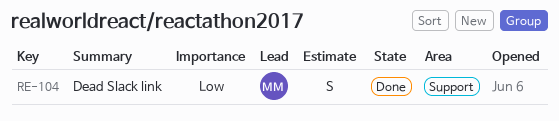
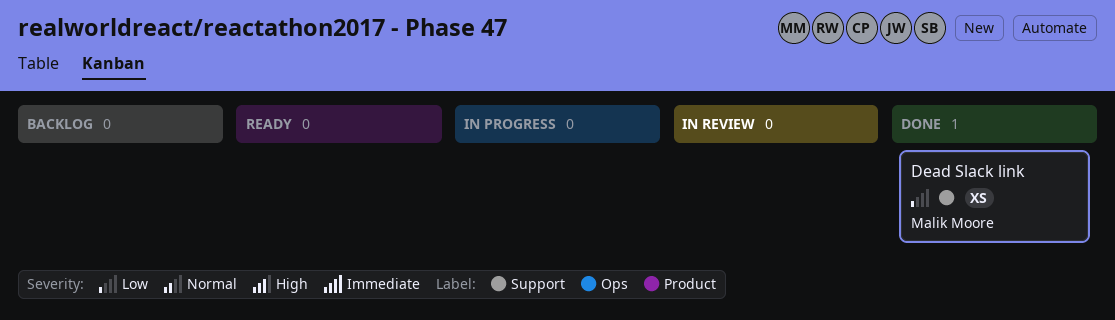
Dead Slack link, estimate: S -> XS

